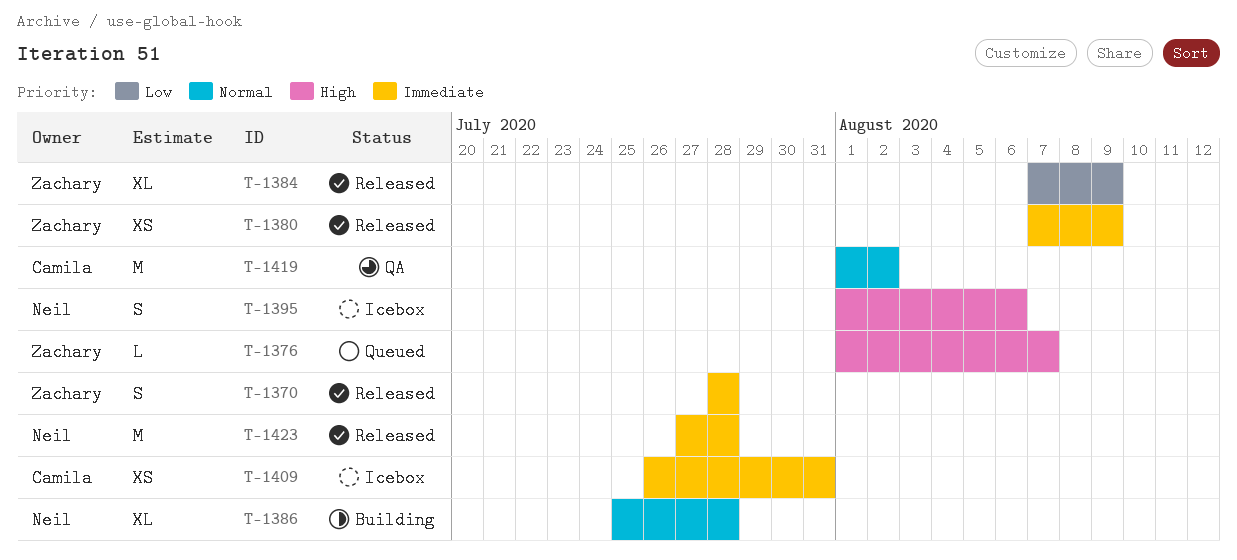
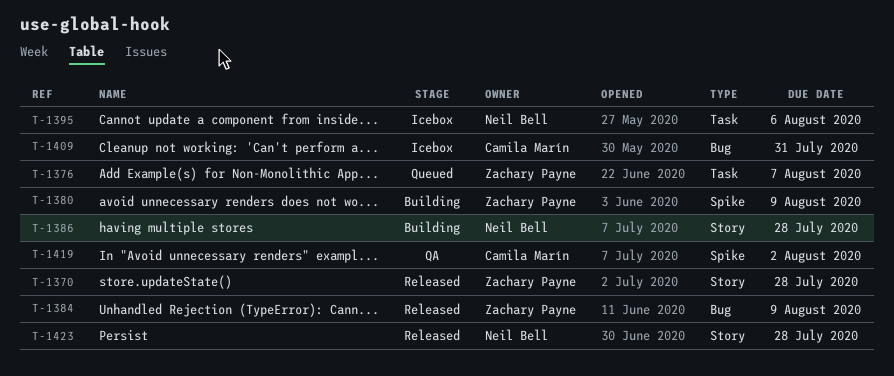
T-1380, status: Released -> Building

